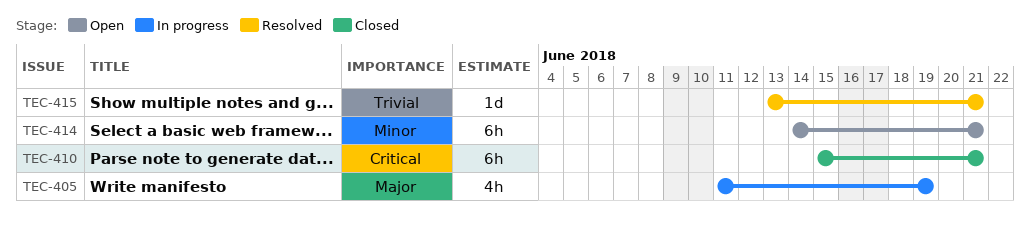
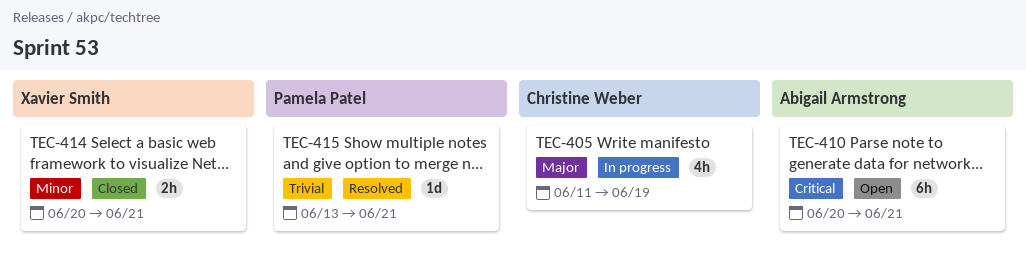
TEC-410, status: Closed -> Open
TEC-410, start: Jun 15 -> Jun 20
TEC-414, status: Open -> Closed
TEC-414, estimate: 6h -> 2h
TEC-414, start: Jun 14 -> Jun 20

